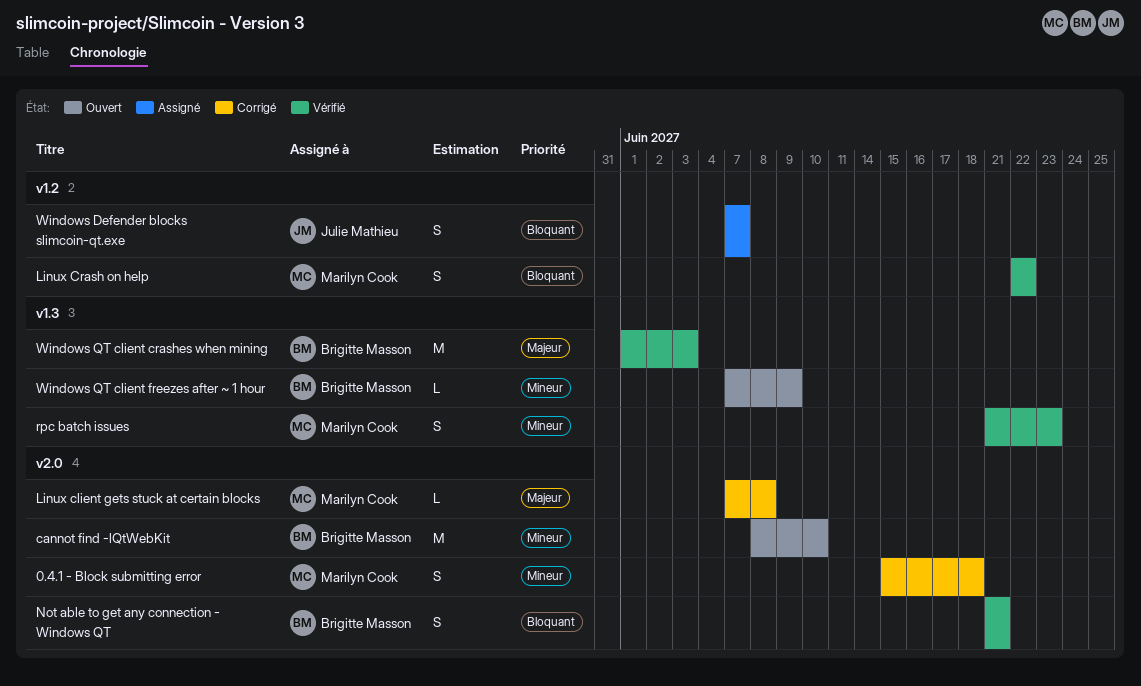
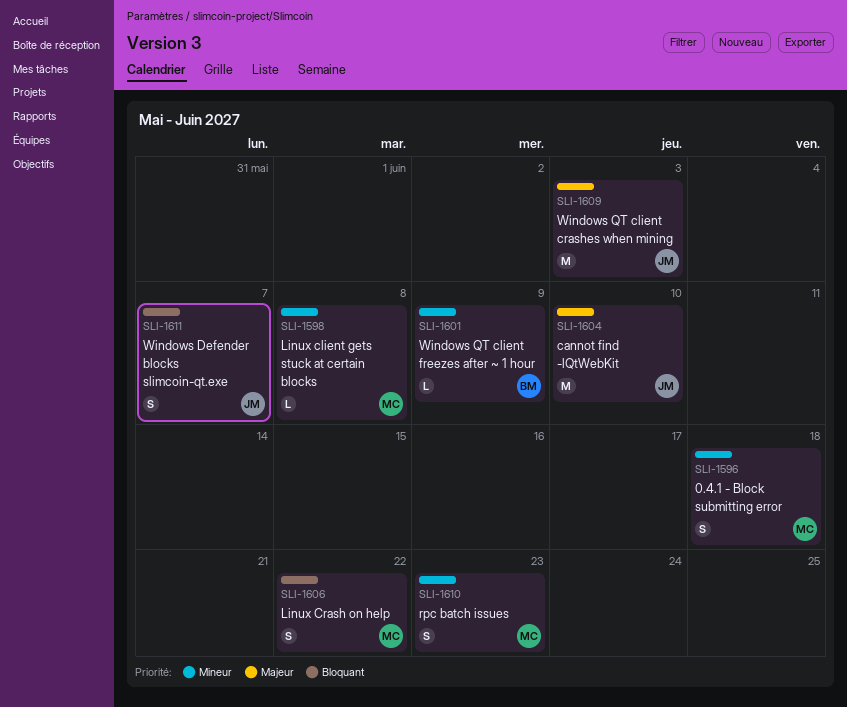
cannot find -lQtWebKit, owner: Brigitte Masson -> Julie Mathieu
cannot find -lQtWebKit, priority: Mineur -> Majeur
Linux client gets stuck at certain blocks, priority: Majeur -> Mineur
Not able to get any connection - Windows QT: present -> none
Windows QT client crashes when mining, owner: Brigitte Masson -> Julie Mathieu

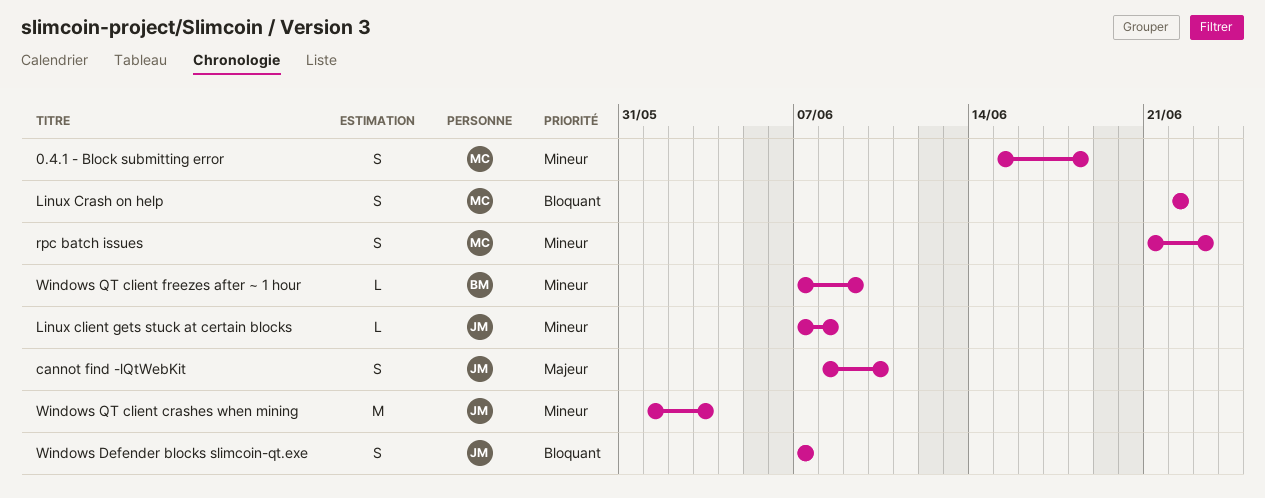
cannot find -lQtWebKit, estimate: M -> S
Linux client gets stuck at certain blocks, owner: MC -> JM
Windows QT client crashes when mining, priority: Majeur -> Mineur

